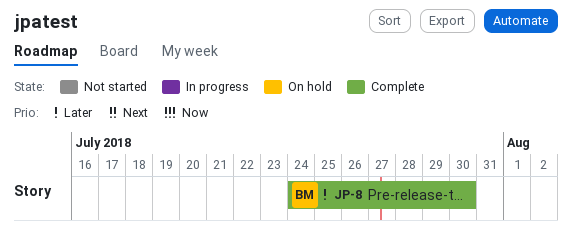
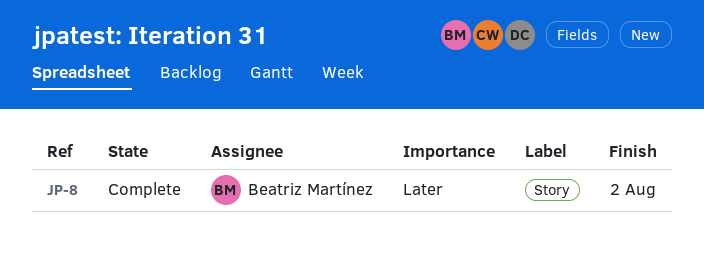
JP-8, due: Jul 30 -> Aug 2

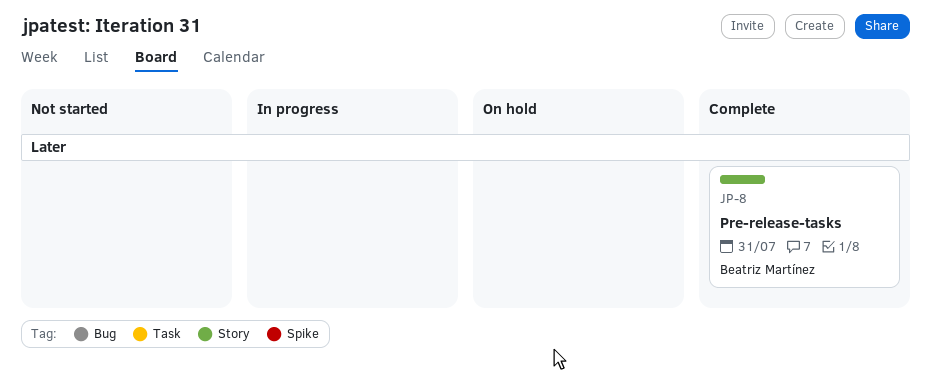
JP-8, due: Aug 2 -> Jul 31

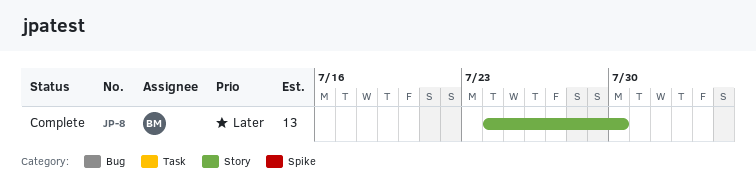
JP-8, due: Jul 31 -> Jul 30

